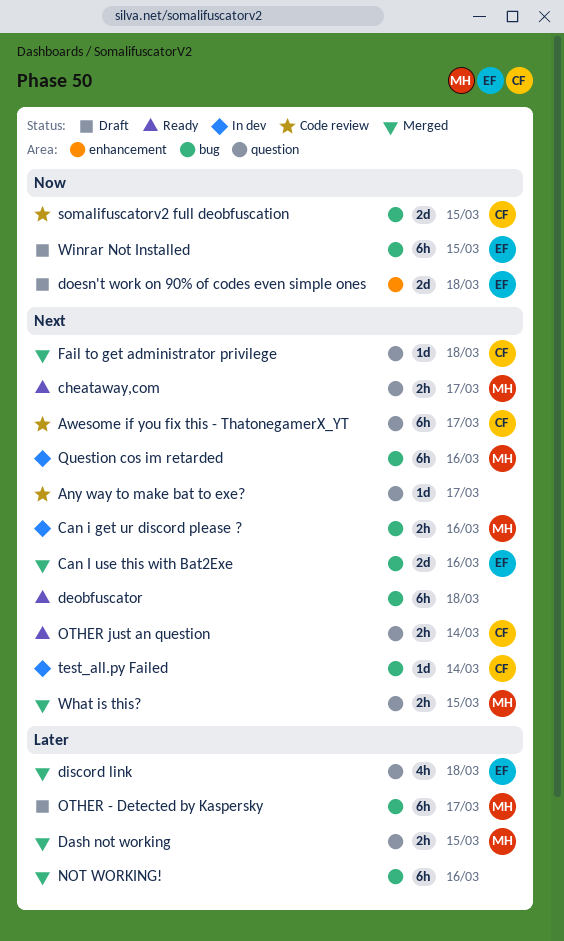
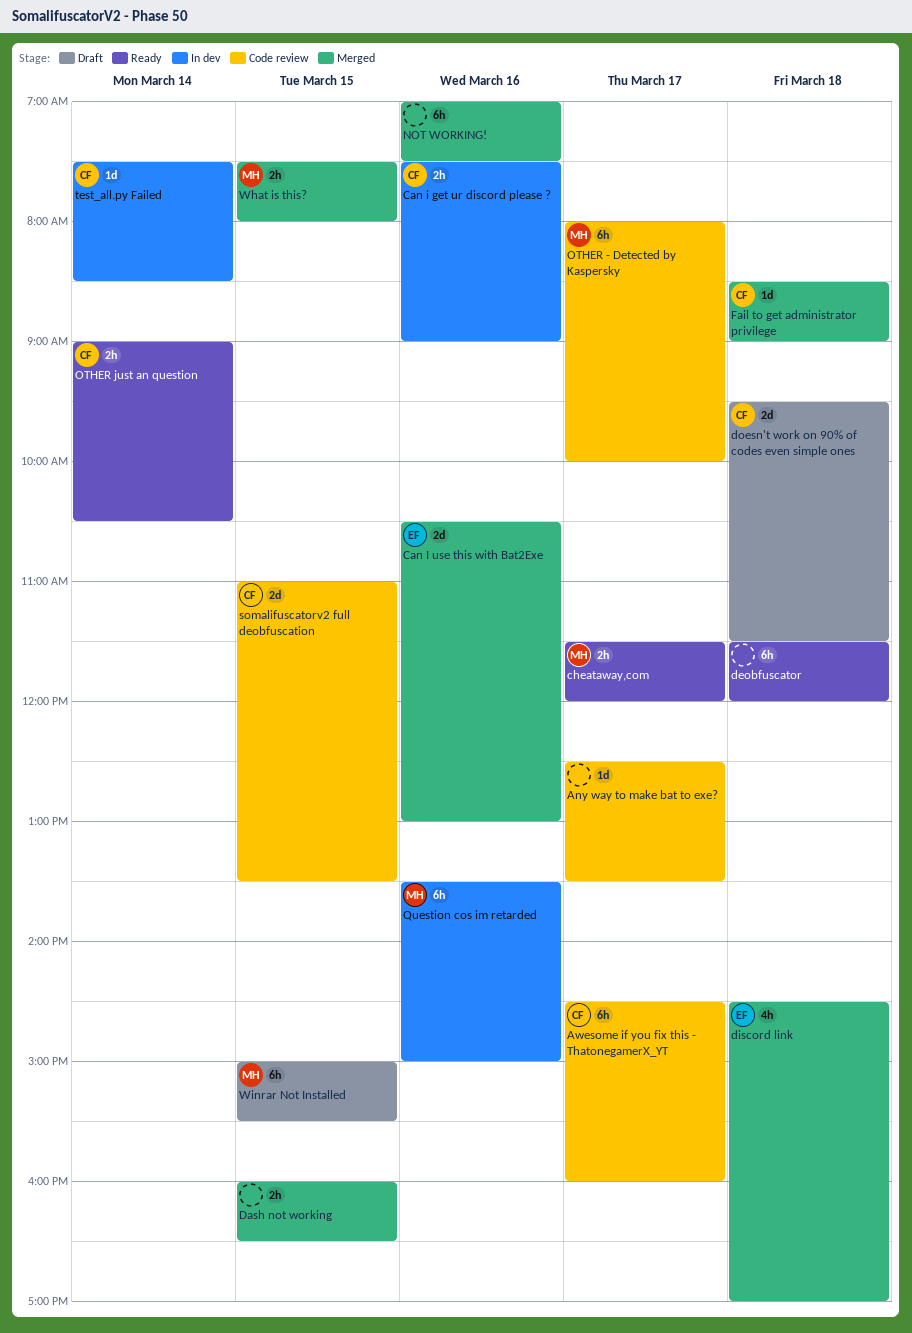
Can i get ur discord please ?, owner: MH -> CF
Dash not working, owner: MH -> none
doesn't work on 90% of codes even simple ones, owner: EF -> CF
OTHER - Detected by Kaspersky, status: Draft -> Code review
Winrar Not Installed, owner: EF -> MH

